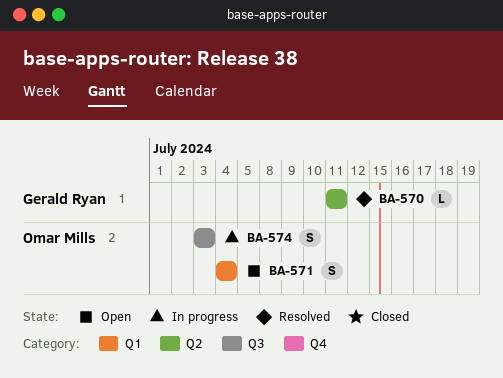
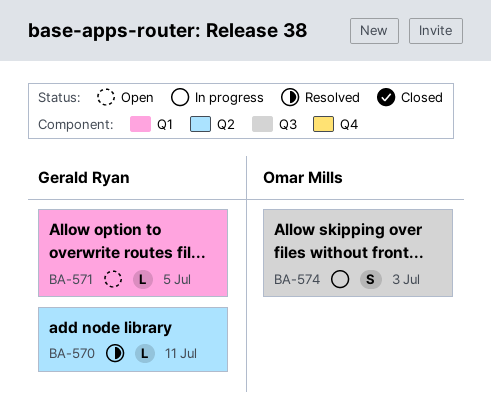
BA-571, owner: Omar Mills -> Gerald Ryan
BA-571, estimate: S -> L
BA-571, due: Jul 4 -> Jul 5

